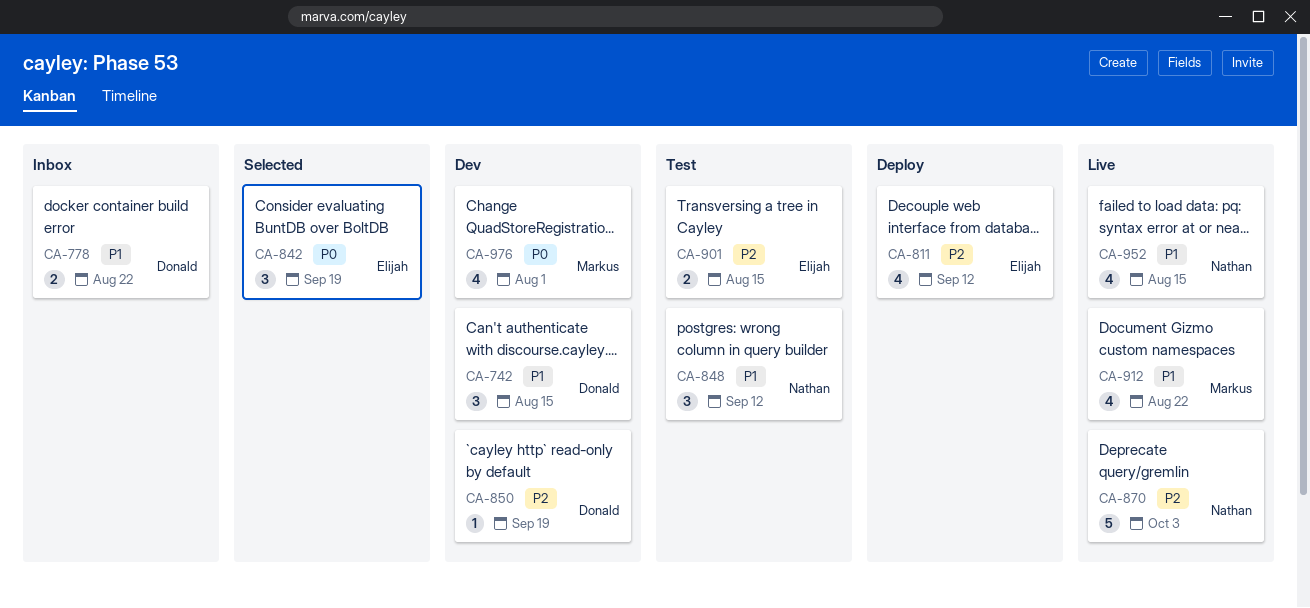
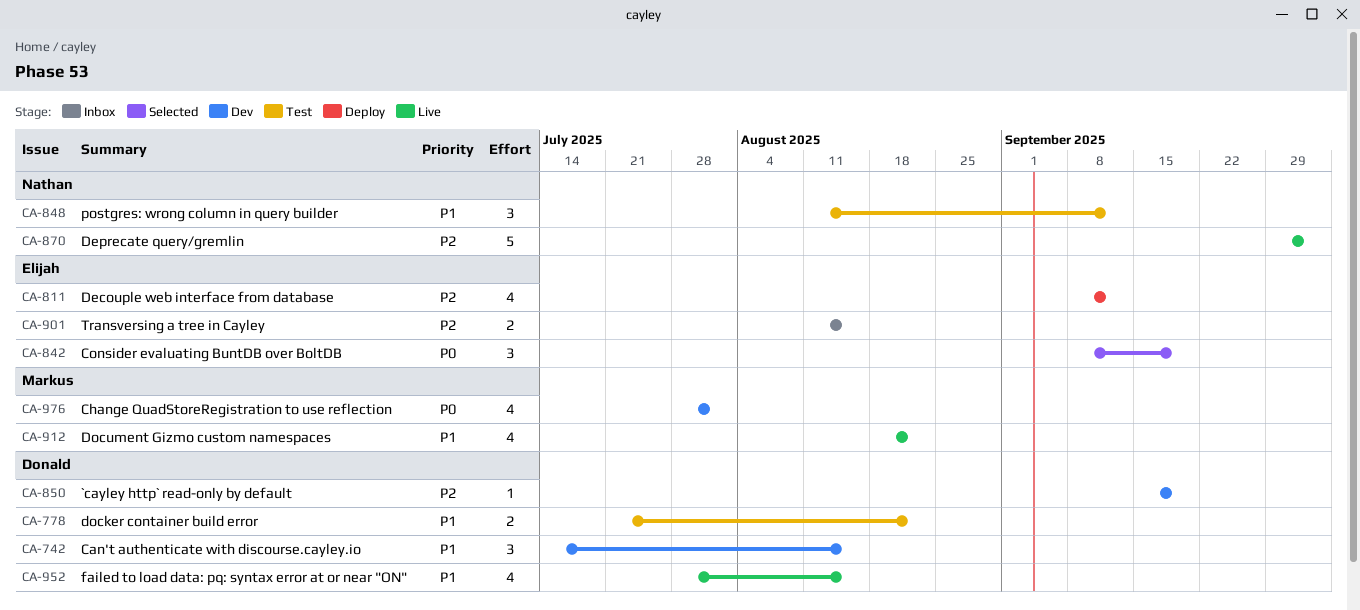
CA-778, status: Inbox -> Test
CA-901, status: Test -> Inbox
CA-952, owner: Nathan -> Donald

